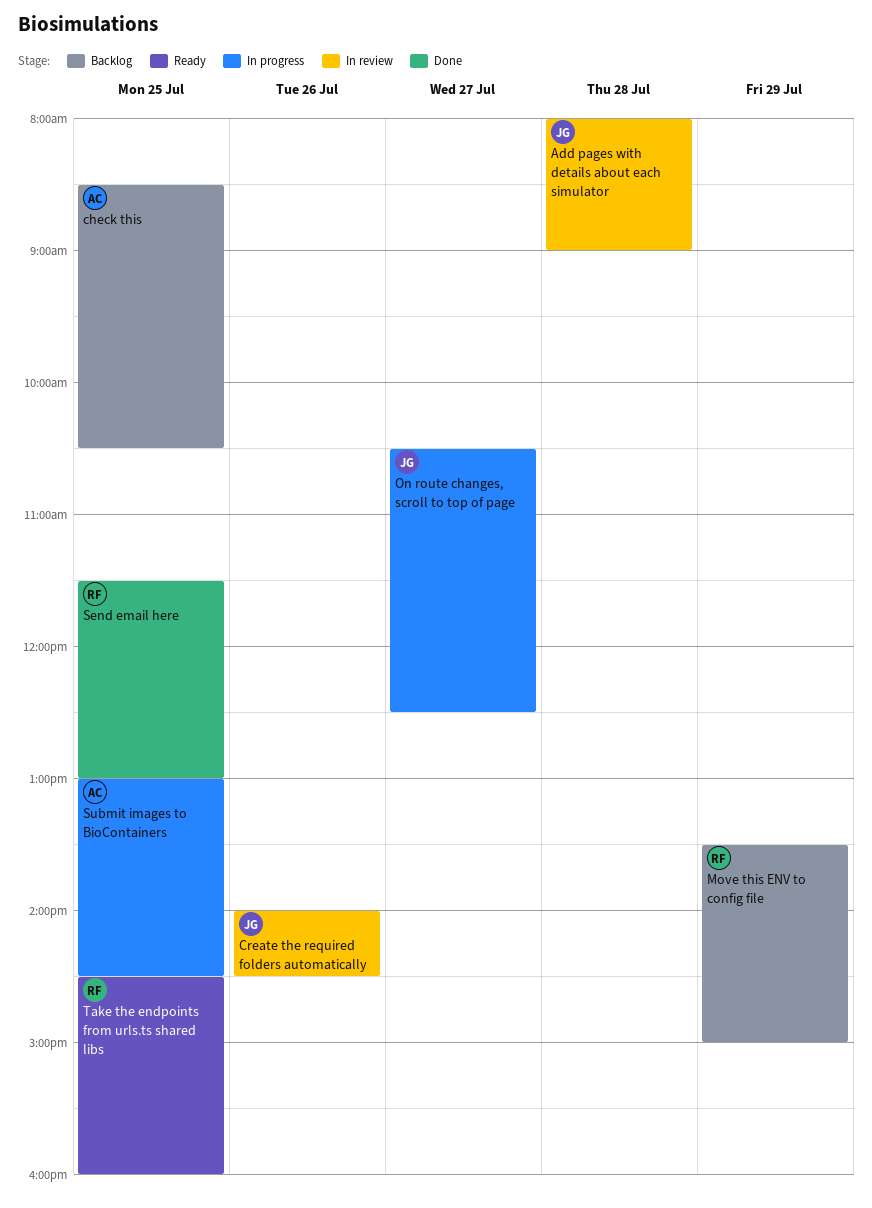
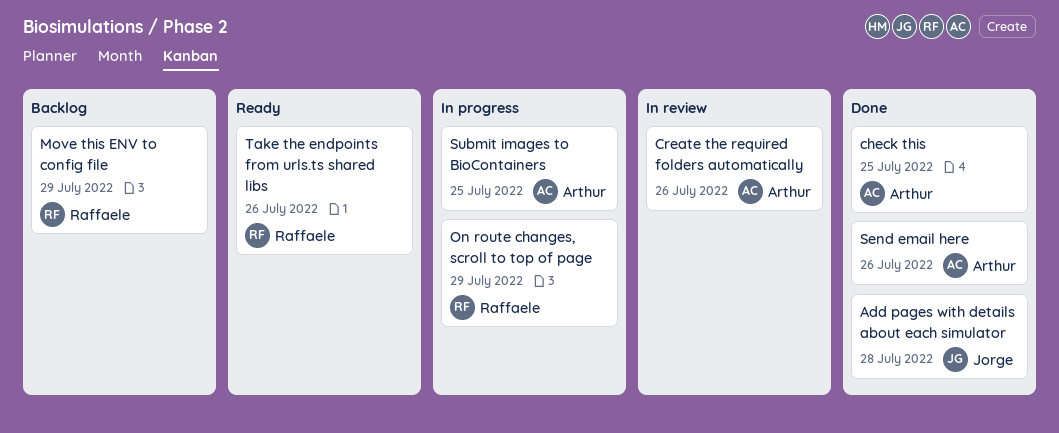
Add pages with details about each simulator, status: In review -> Done
check this, status: Backlog -> Done
Create the required folders automatically, owner: Jorge -> Arthur
On route changes, scroll to top of page, owner: Jorge -> Raffaele
On route changes, scroll to top of page, day: Jul 27 -> Jul 29
Send email here, owner: Raffaele -> Arthur
Send email here, day: Jul 25 -> Jul 26
Take the endpoints from urls.ts shared libs, day: Jul 25 -> Jul 26

